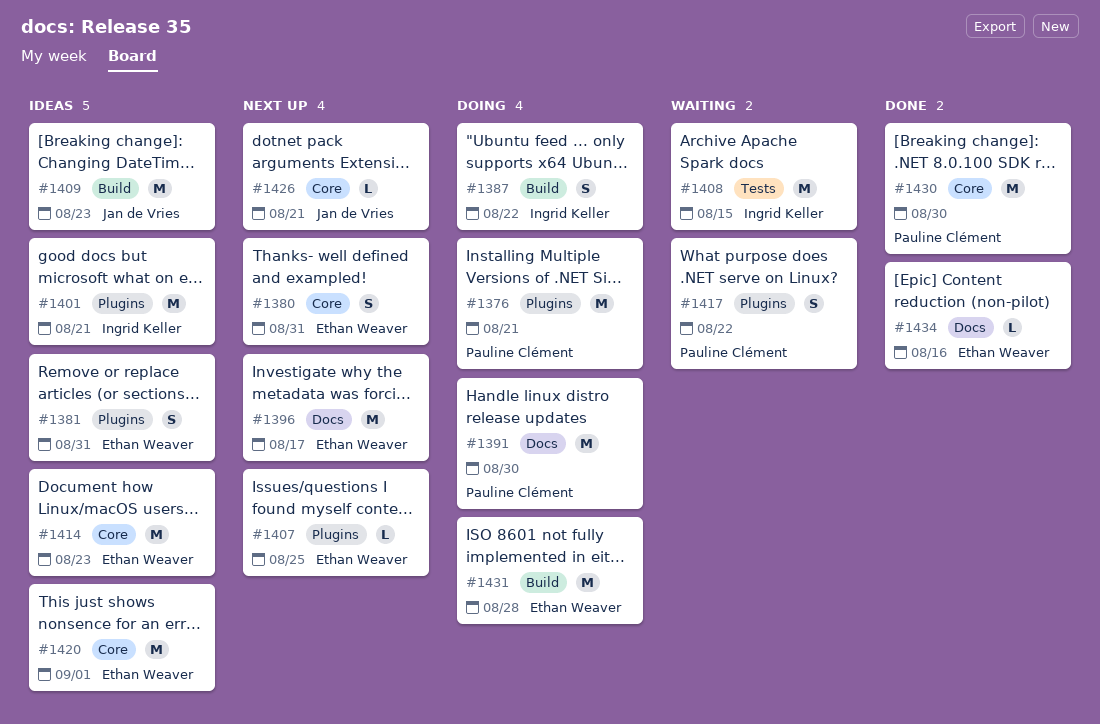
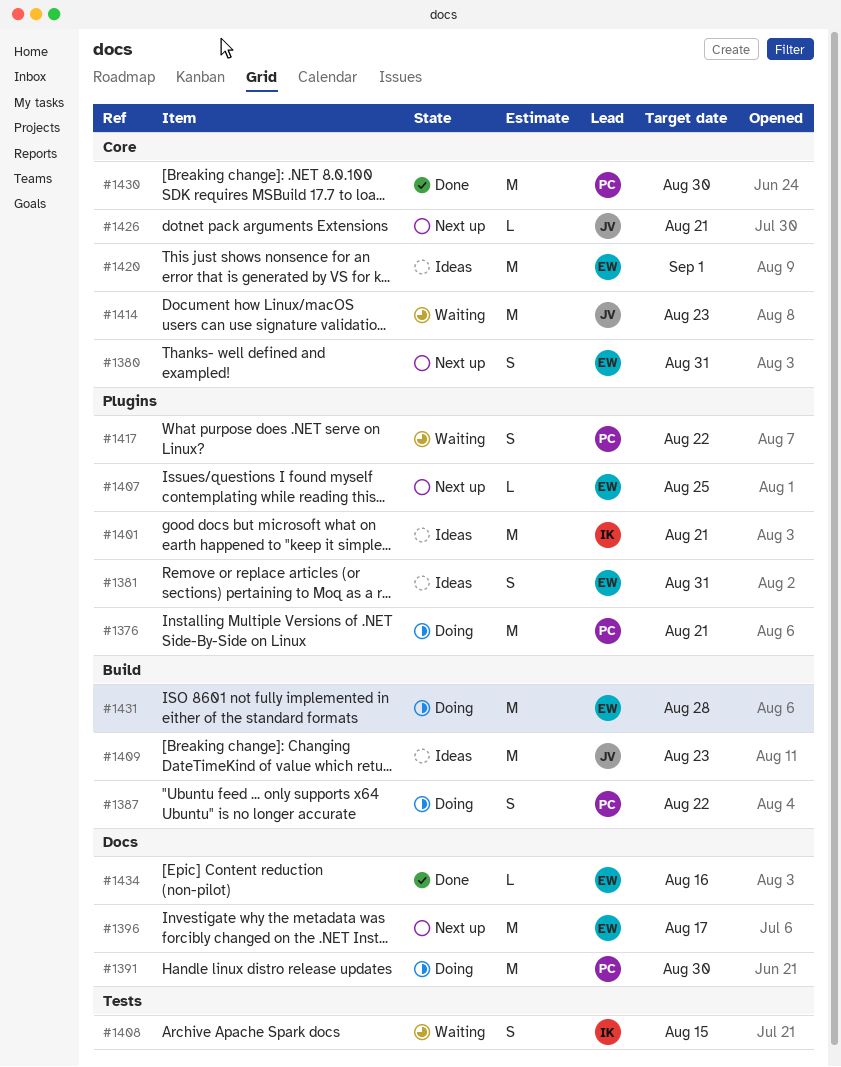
#1387, owner: Ingrid Keller -> Pauline Clément
#1408, estimate: M -> S
#1414, status: Ideas -> Waiting
#1414, owner: Ethan Weaver -> Jan de Vries

